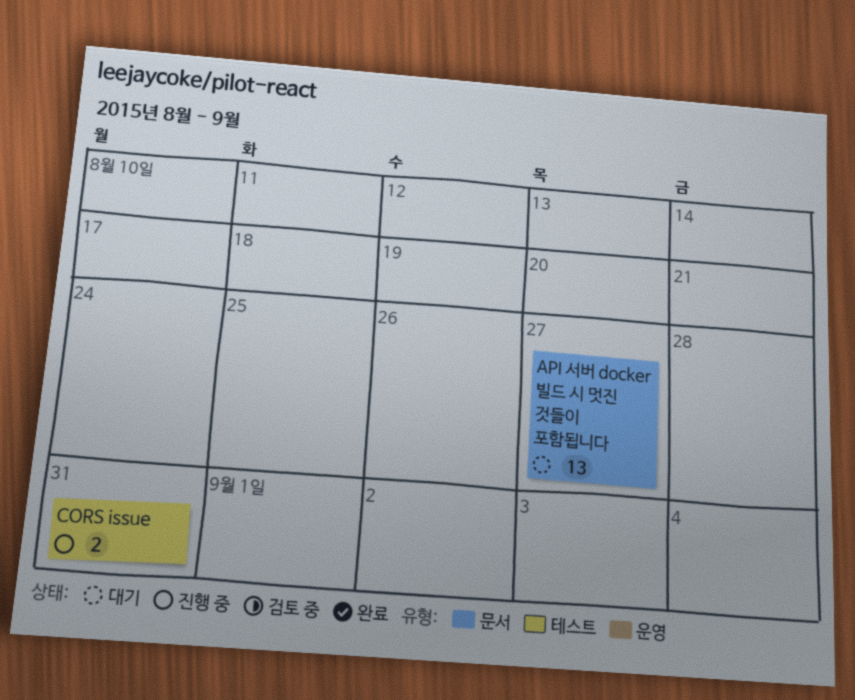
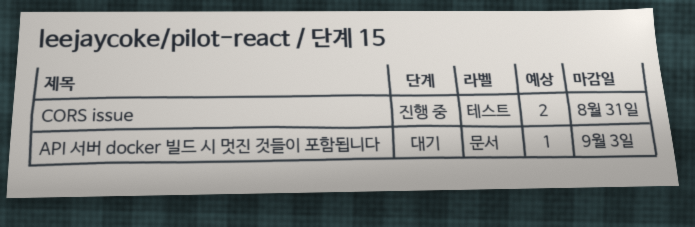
API 서버 docker 빌드 시 멋진 것들이 포함됩니다, estimate: 13 -> 1
API 서버 docker 빌드 시 멋진 것들이 포함됩니다, due: Aug 27 -> Sep 3

